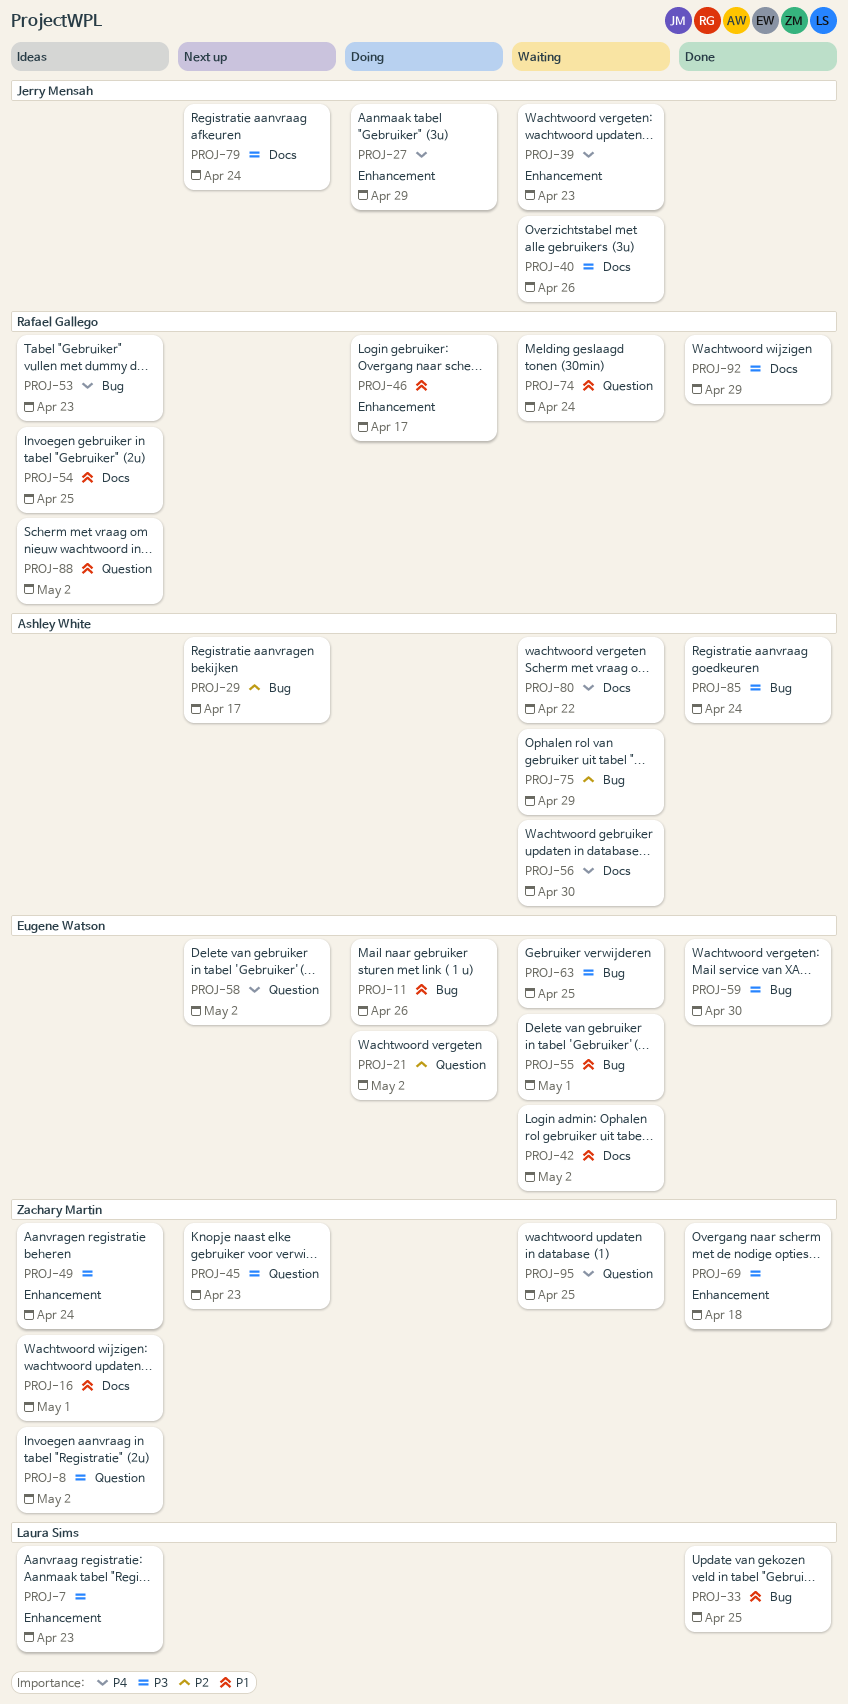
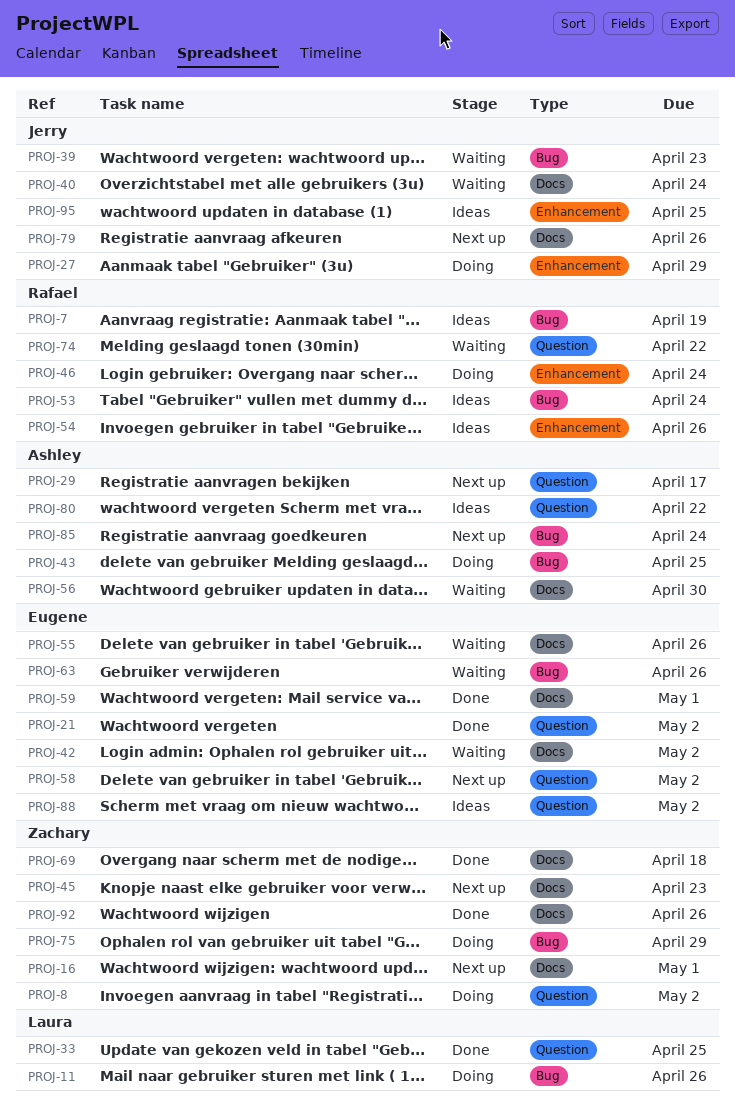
PROJ-7, owner: Laura Sims -> Rafael Gallego
PROJ-7, label: Enhancement -> Bug
PROJ-7, due: Apr 23 -> Apr 19
PROJ-8, status: Ideas -> Doing
PROJ-11, owner: Eugene Watson -> Laura Sims
PROJ-16, status: Ideas -> Next up
PROJ-21, status: Doing -> Done
PROJ-29, label: Bug -> Question
PROJ-33, label: Bug -> Question
PROJ-39, label: Enhancement -> Bug
PROJ-40, due: Apr 26 -> Apr 24
PROJ-43: none -> present
PROJ-45, label: Question -> Docs
PROJ-46, due: Apr 17 -> Apr 24
PROJ-49: present -> none
PROJ-53, due: Apr 23 -> Apr 24
PROJ-54, label: Docs -> Enhancement
PROJ-54, due: Apr 25 -> Apr 26
PROJ-55, label: Bug -> Docs
PROJ-55, due: May 1 -> Apr 26
PROJ-59, label: Bug -> Docs
PROJ-59, due: Apr 30 -> May 1
PROJ-63, due: Apr 25 -> Apr 26
PROJ-69, label: Enhancement -> Docs
PROJ-74, due: Apr 24 -> Apr 22
PROJ-75, status: Waiting -> Doing
PROJ-75, owner: Ashley White -> Zachary Martin
PROJ-79, due: Apr 24 -> Apr 26
PROJ-80, status: Waiting -> Ideas
PROJ-80, label: Docs -> Question
PROJ-85, status: Done -> Next up
PROJ-88, owner: Rafael Gallego -> Eugene Watson
PROJ-92, owner: Rafael Gallego -> Zachary Martin
PROJ-92, due: Apr 29 -> Apr 26
PROJ-95, status: Waiting -> Ideas
PROJ-95, owner: Zachary Martin -> Jerry Mensah
PROJ-95, label: Question -> Enhancement

